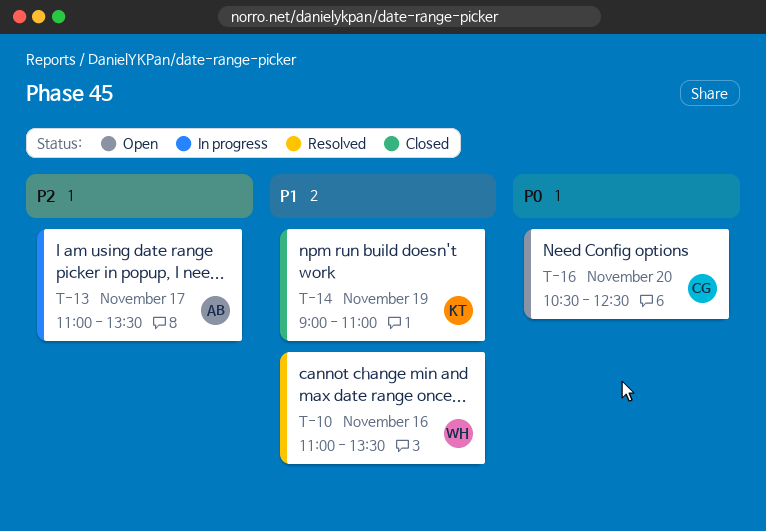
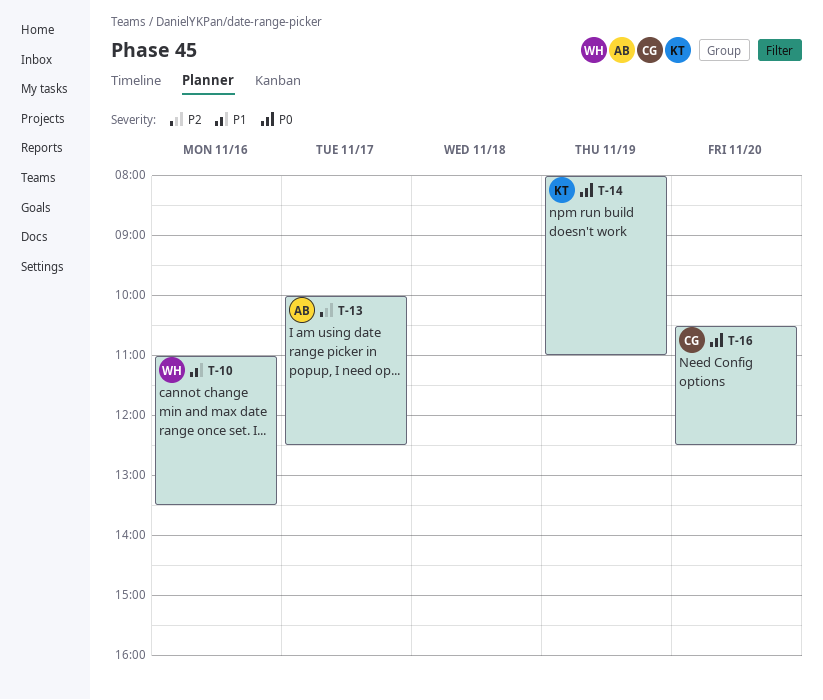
T-13, begins: 11:00 -> 10:00
T-13, ends: 13:30 -> 12:30
T-14, priority: P1 -> P0
T-14, begins: 09:00 -> 08:00

